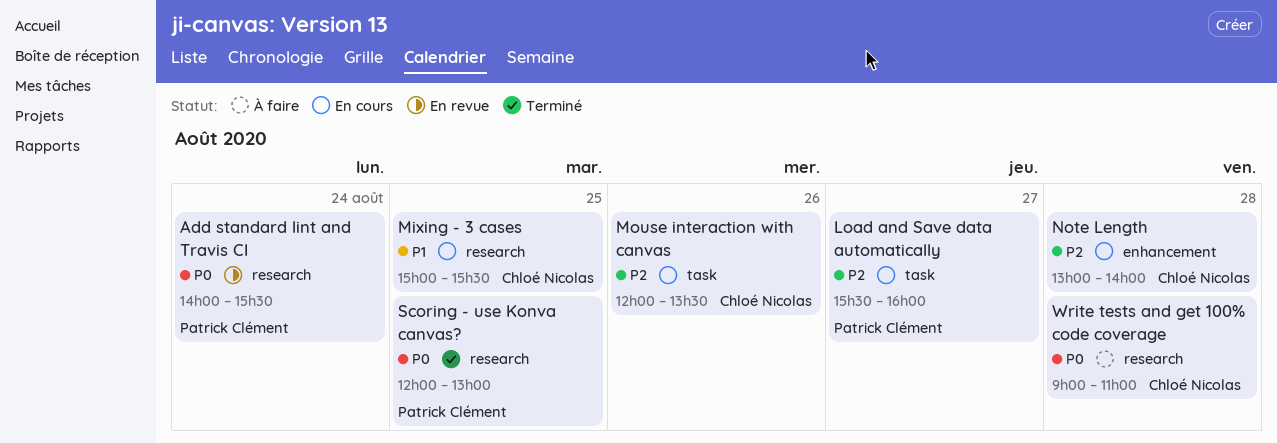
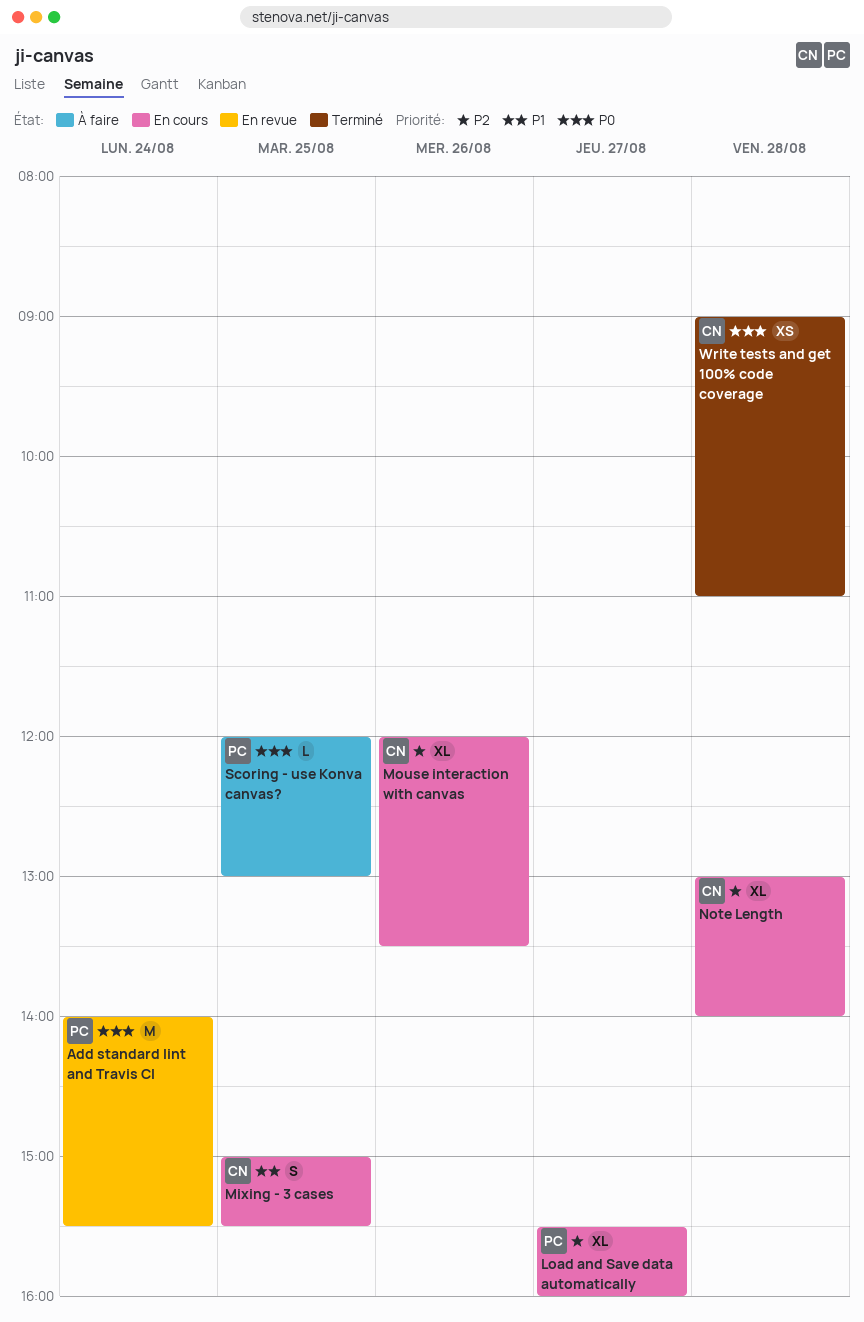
Scoring - use Konva canvas?, status: Terminé -> À faire
Write tests and get 100% code coverage, status: À faire -> Terminé

